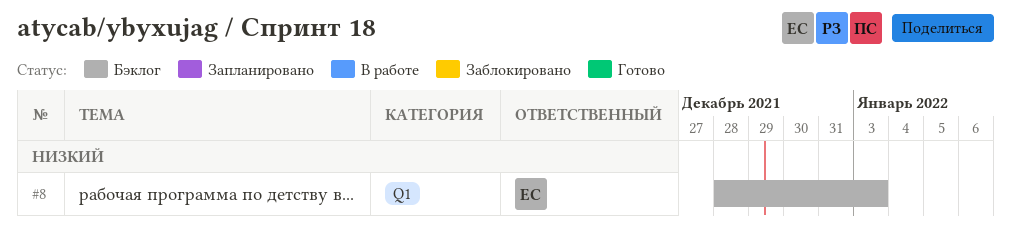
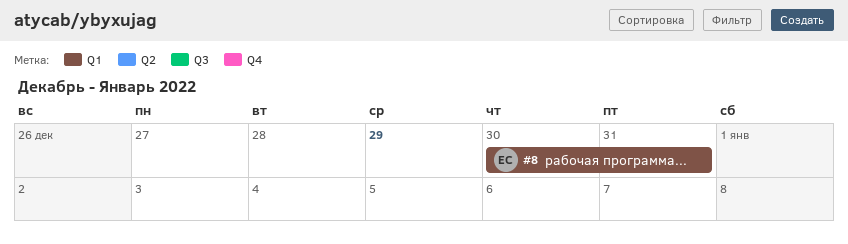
#8, start: Dec 28 -> Dec 30
#8, due: Jan 3 -> Dec 31

